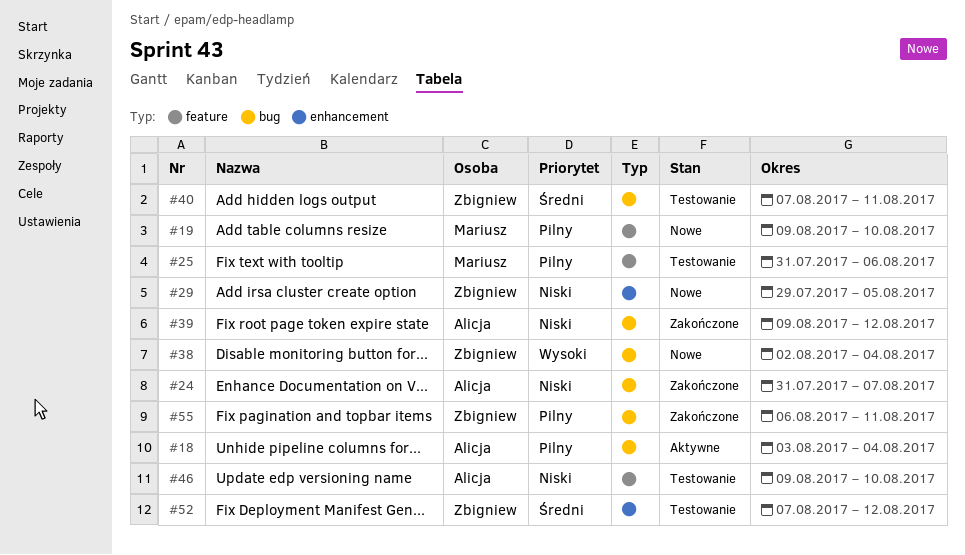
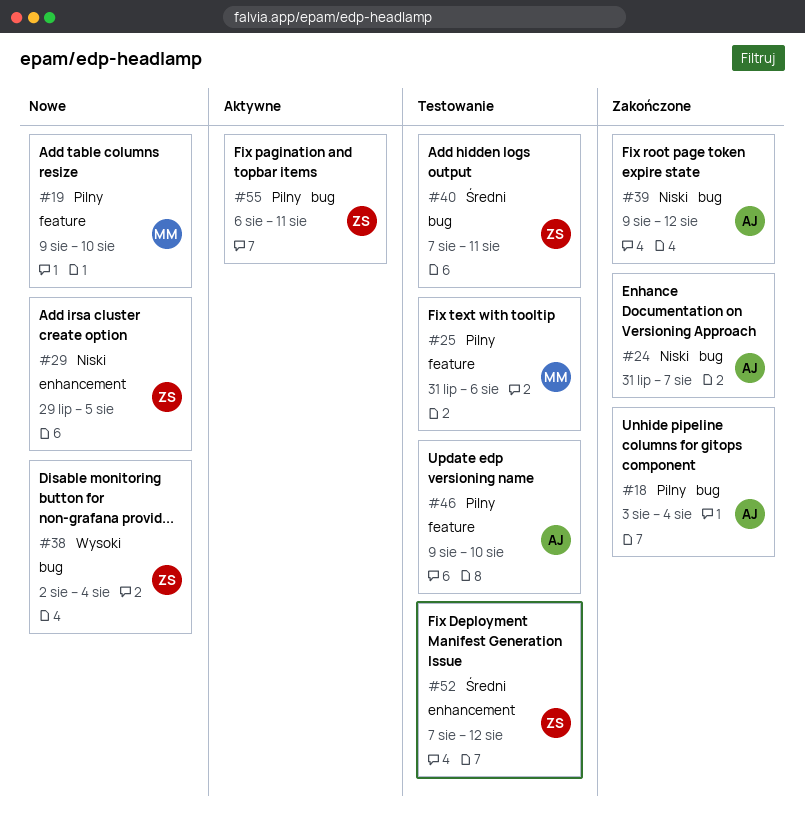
#18, status: Aktywne -> Zakończone
#46, priority: Niski -> Pilny
#55, status: Zakończone -> Aktywne

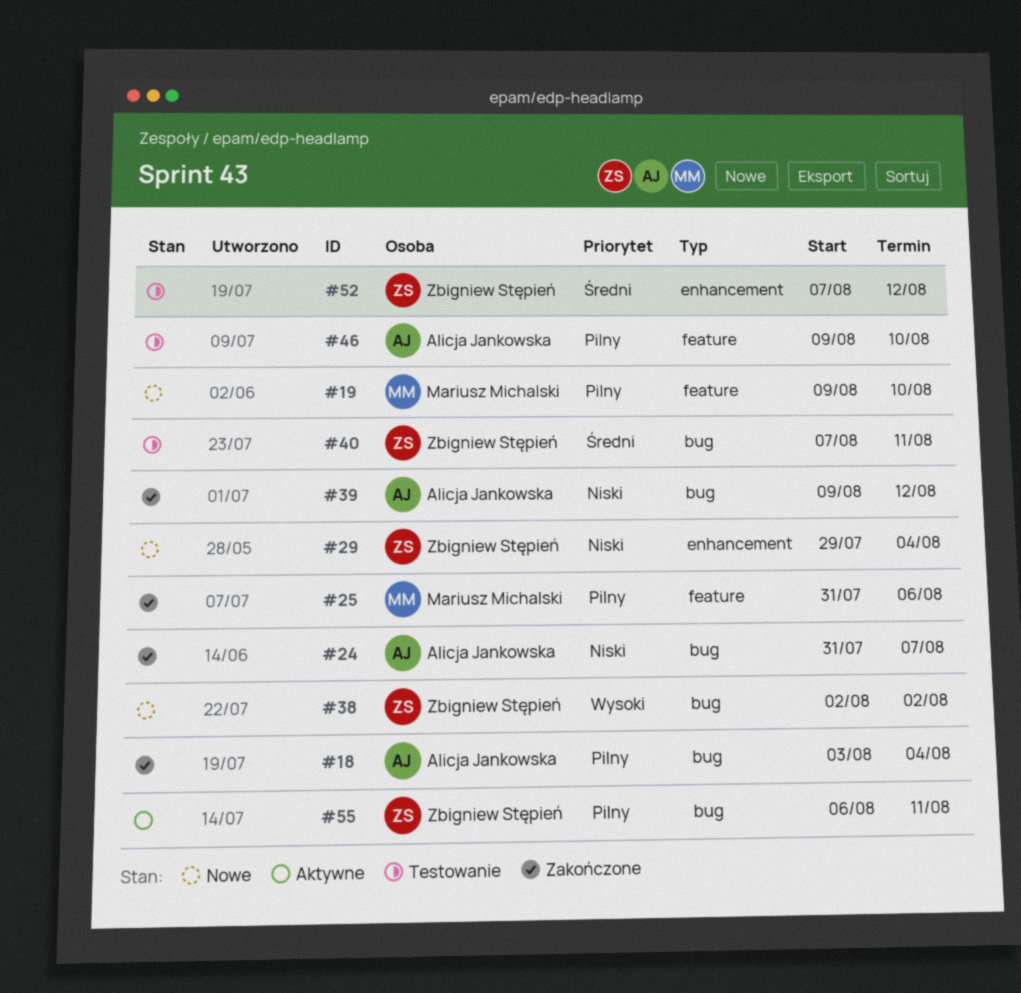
#25, status: Testowanie -> Zakończone
#29, due: Aug 5 -> Aug 4
#38, due: Aug 4 -> Aug 2

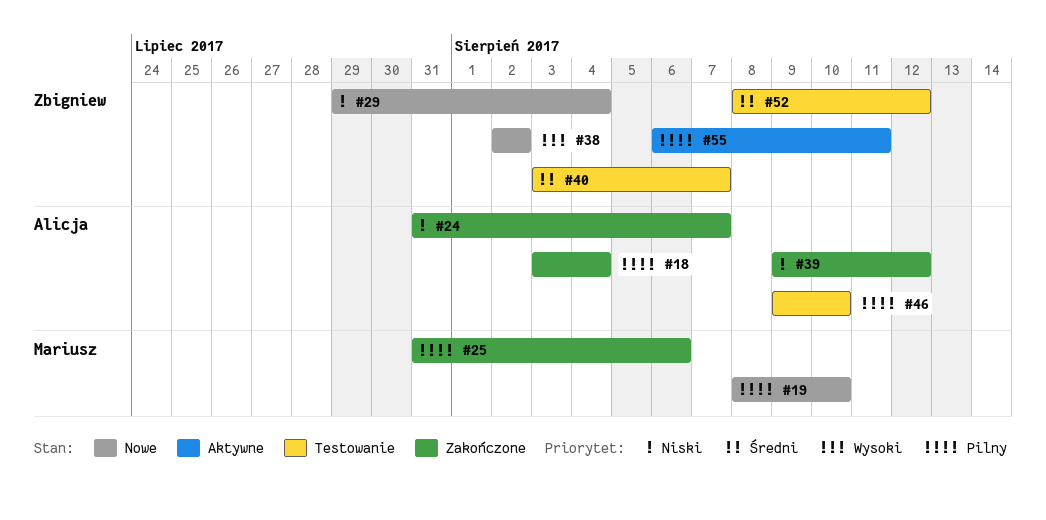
#19, start: Aug 9 -> Aug 8
#40, start: Aug 7 -> Aug 3
#40, due: Aug 11 -> Aug 7
#52, start: Aug 7 -> Aug 8

